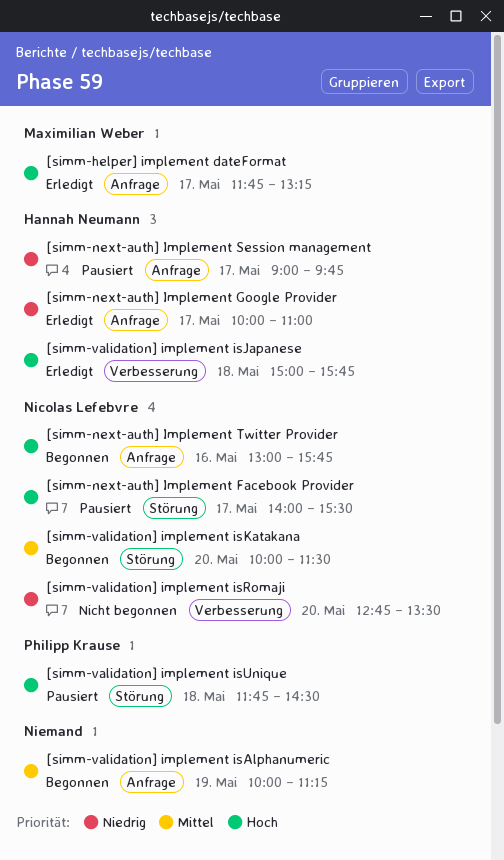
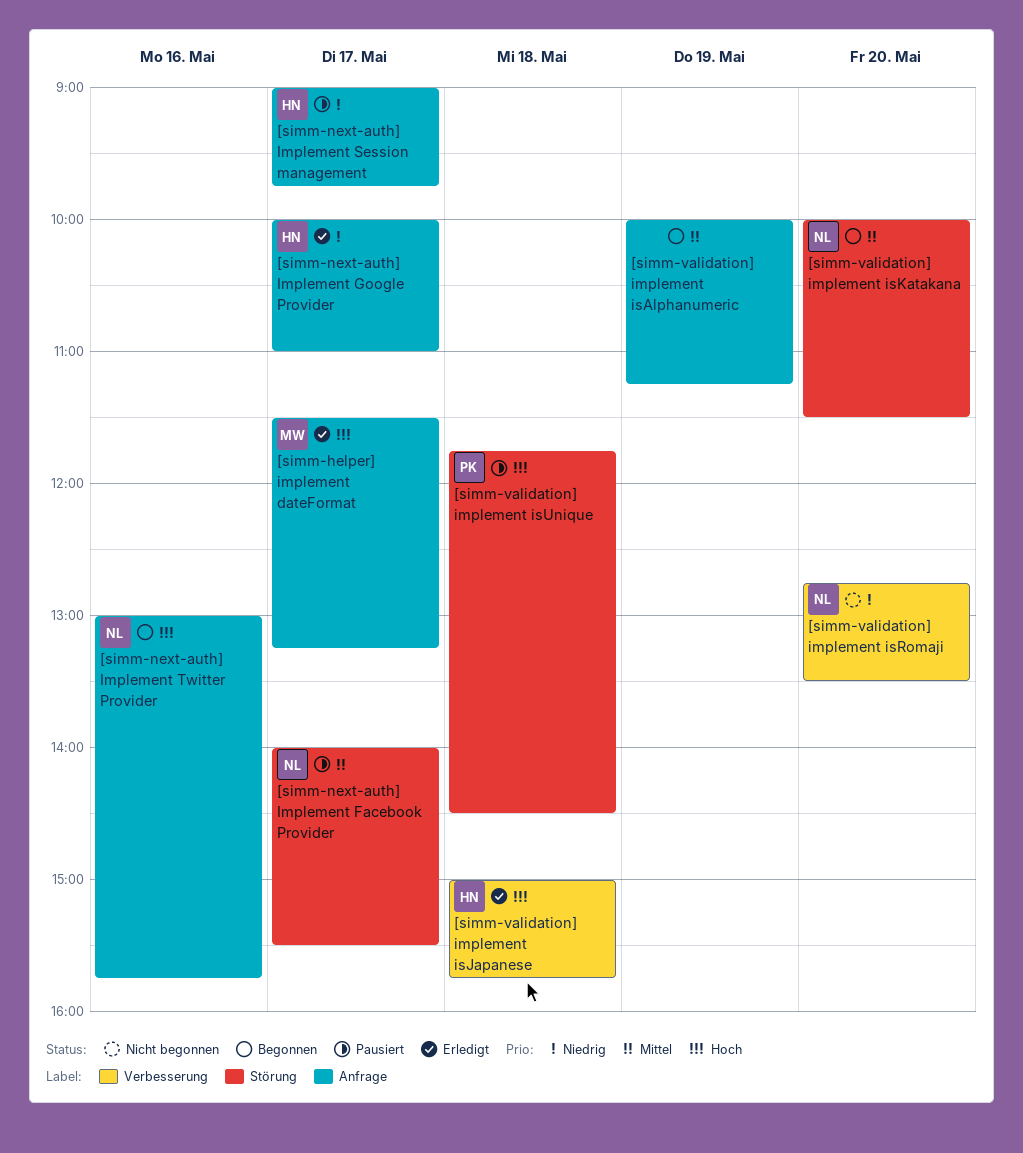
[simm-helper] implement dateFormat, begins: 11:45 -> 11:30
[simm-next-auth] Implement Facebook Provider, priority: Hoch -> Mittel

